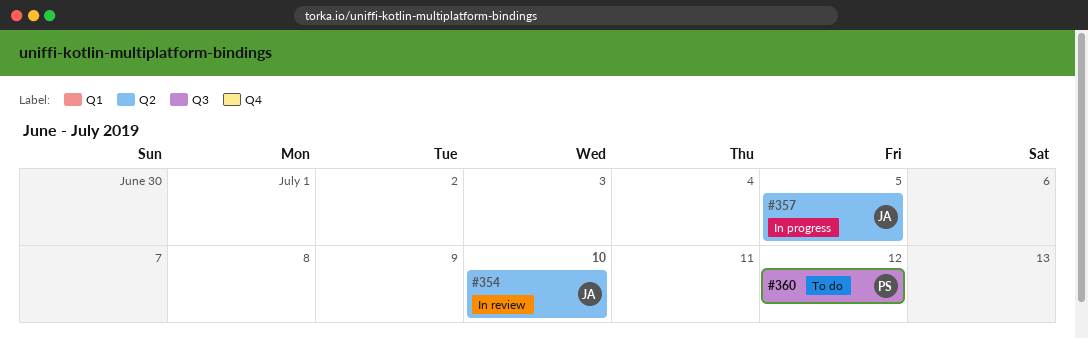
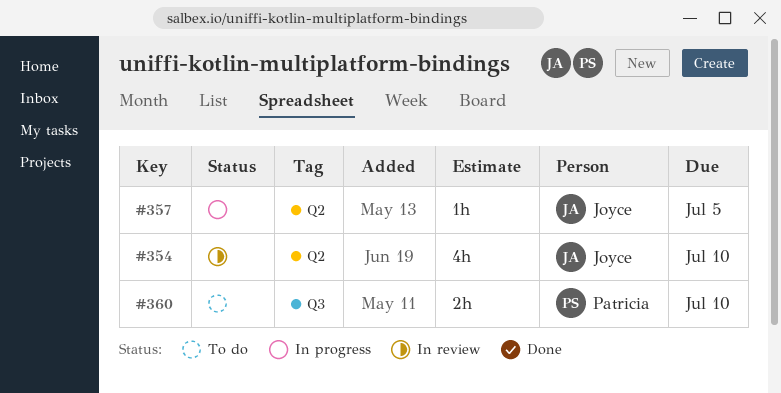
#360, due: Jul 12 -> Jul 10

